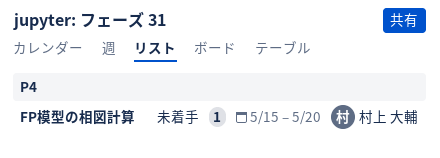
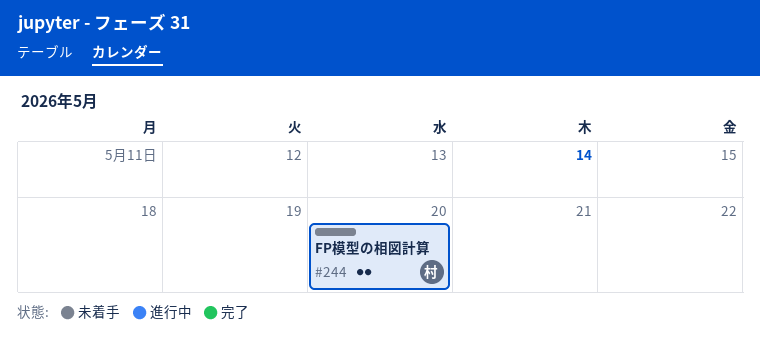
FP模型の相図計算, estimate: 1 -> 2

